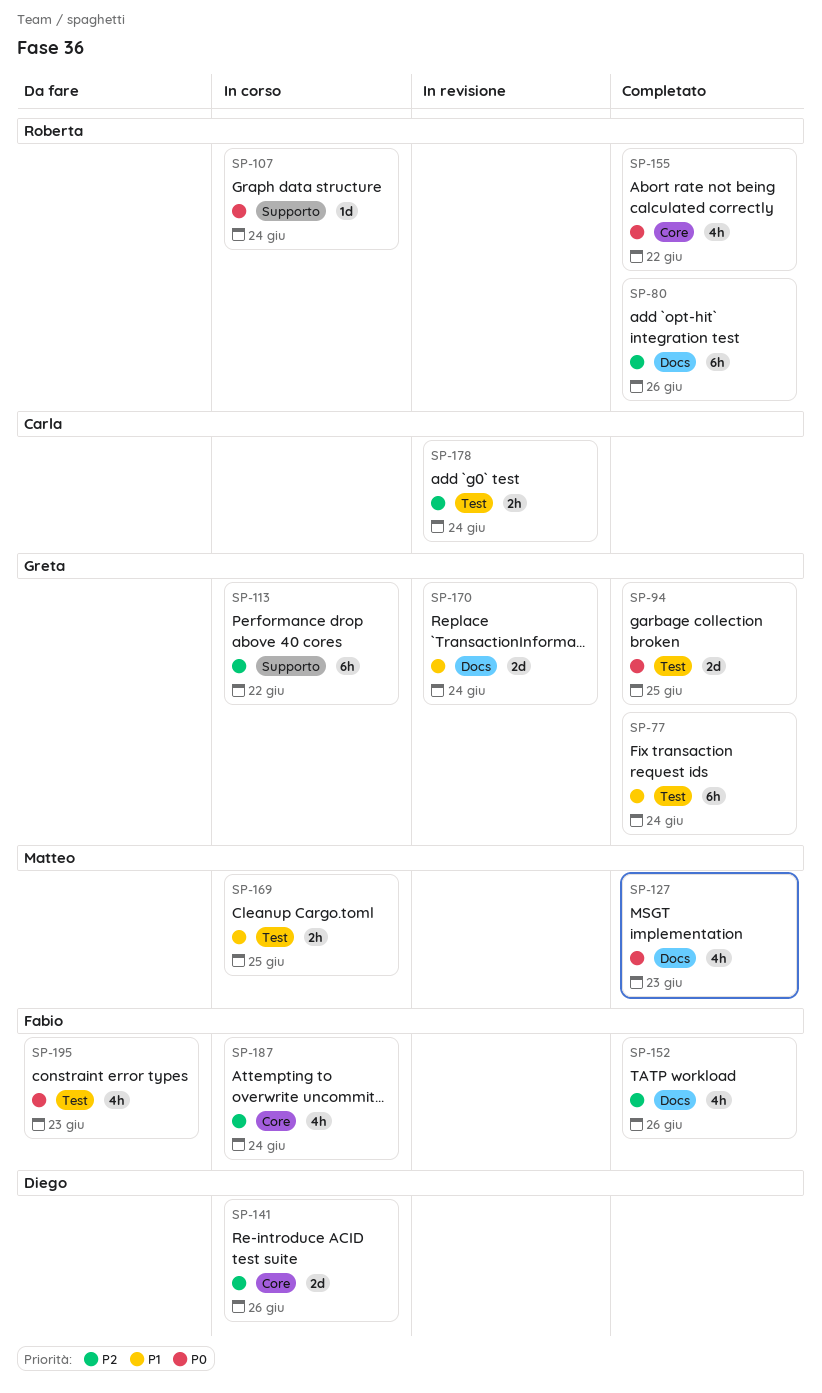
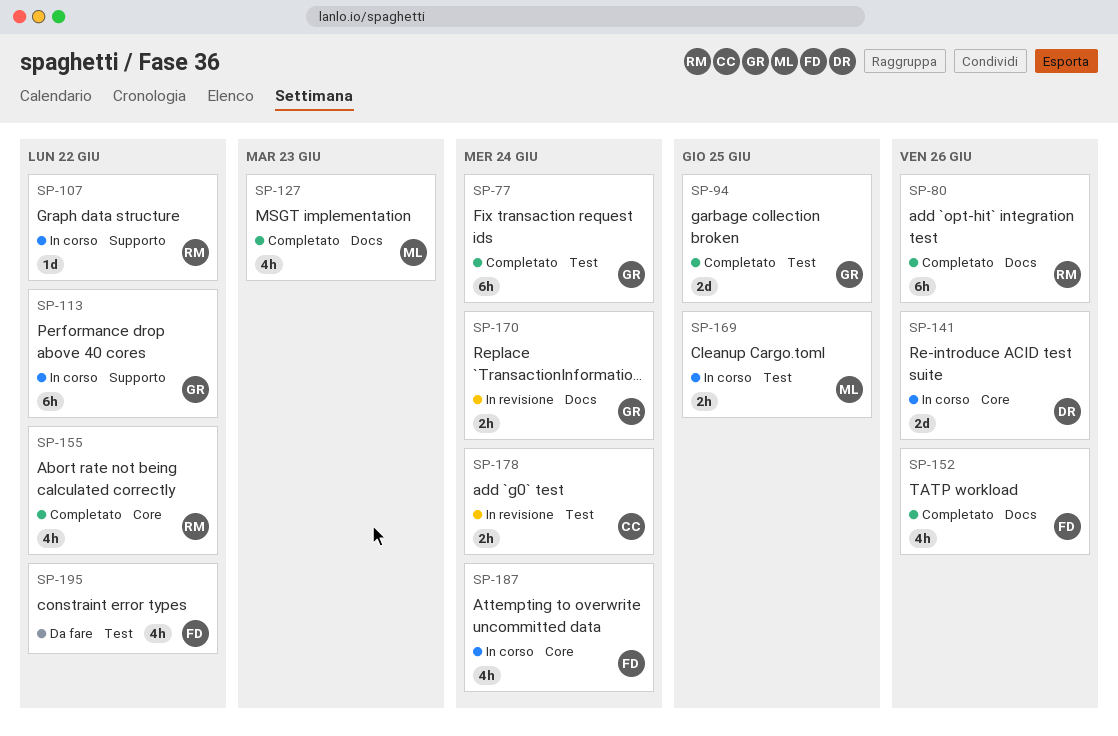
SP-107, due: Jun 24 -> Jun 22
SP-170, estimate: 2d -> 2h
SP-195, due: Jun 23 -> Jun 22

